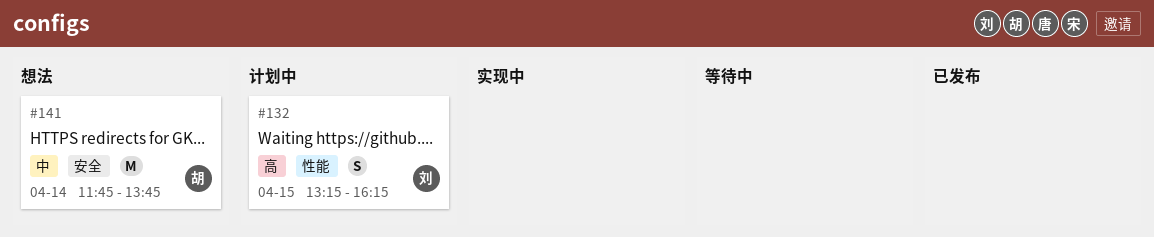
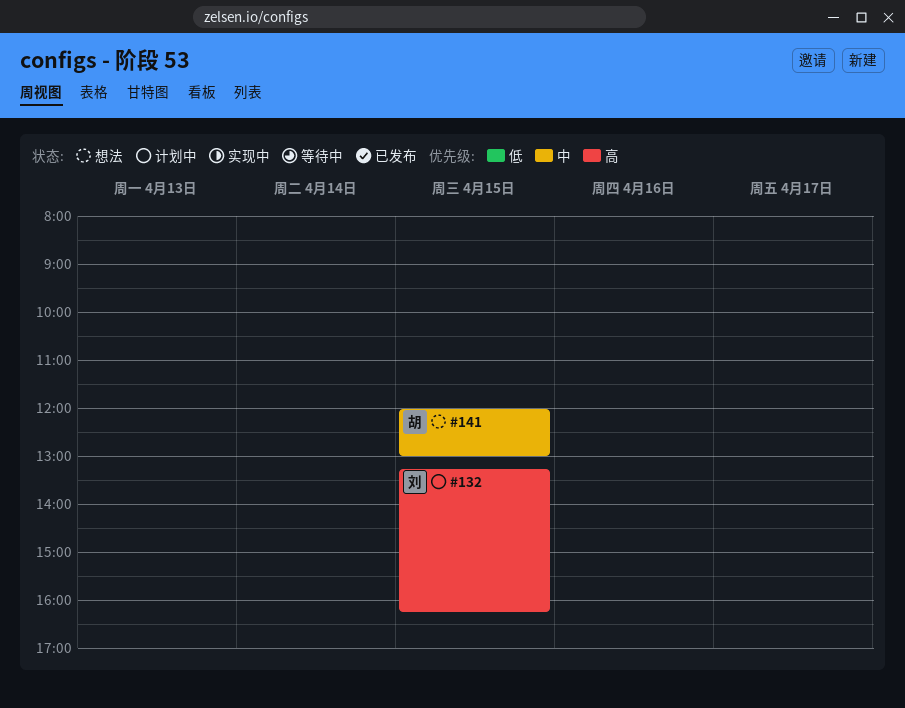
#141, day: Apr 14 -> Apr 15
#141, begins: 11:45 -> 12:00
#141, ends: 13:45 -> 13:00

